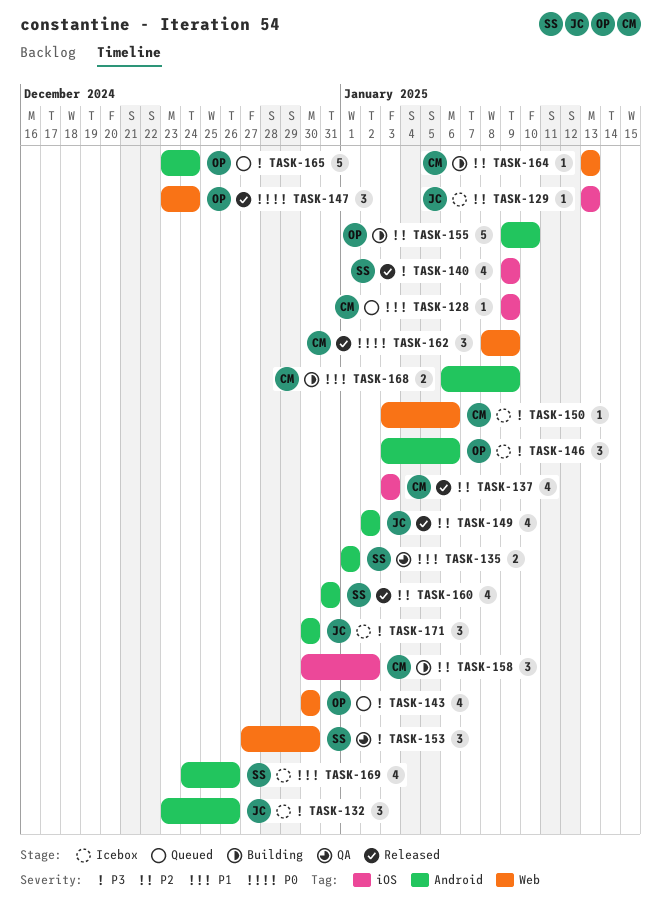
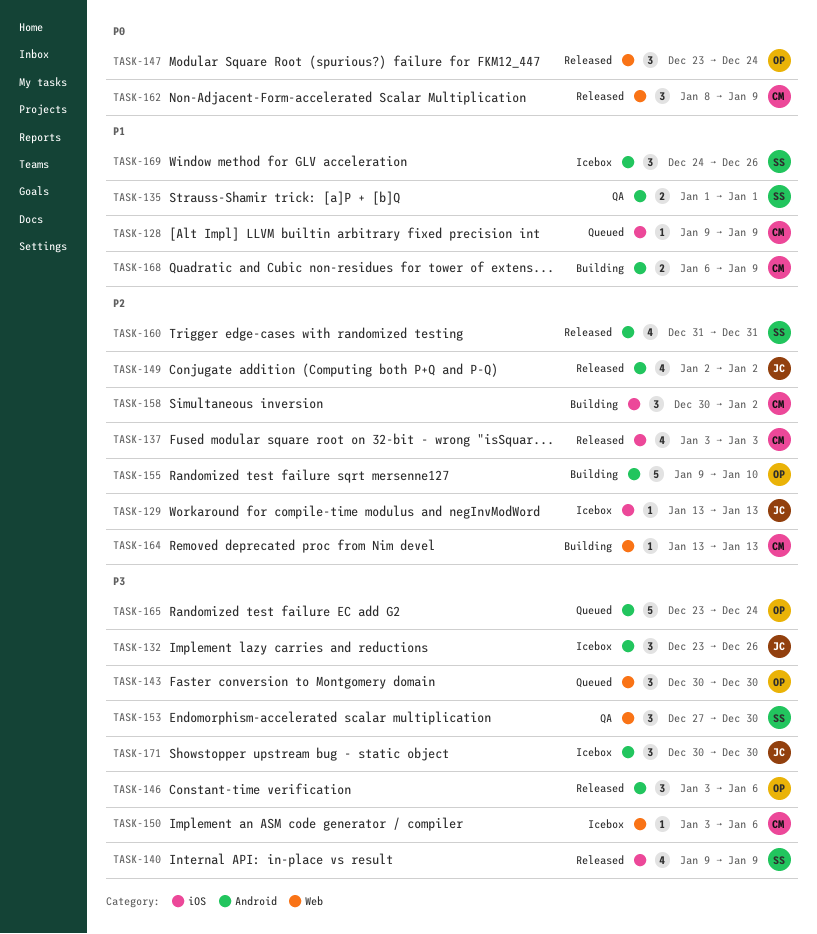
TASK-143, estimate: 4 -> 3
TASK-146, status: Icebox -> Released
TASK-169, estimate: 4 -> 3

